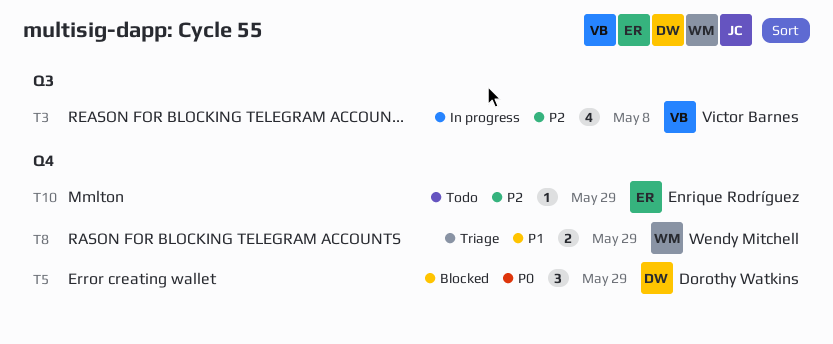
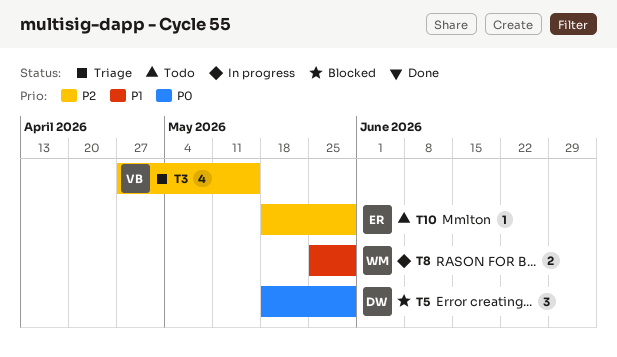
T3, status: In progress -> Triage
T3, due: May 8 -> May 15
T8, status: Triage -> In progress

